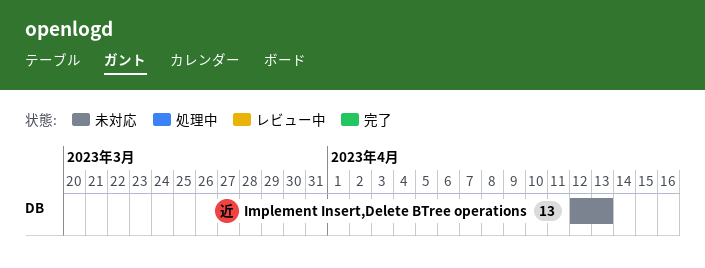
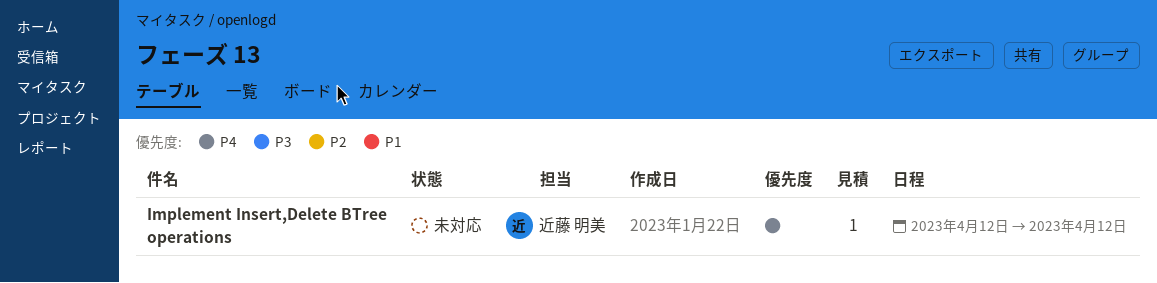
Implement Insert,Delete BTree operations, estimate: 13 -> 1
Implement Insert,Delete BTree operations, due: Apr 13 -> Apr 12

